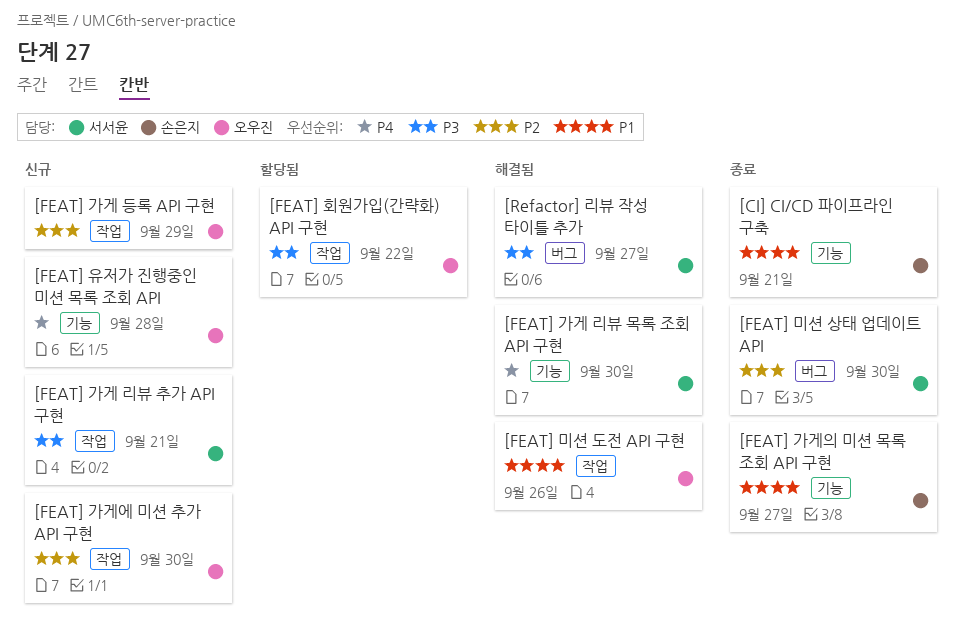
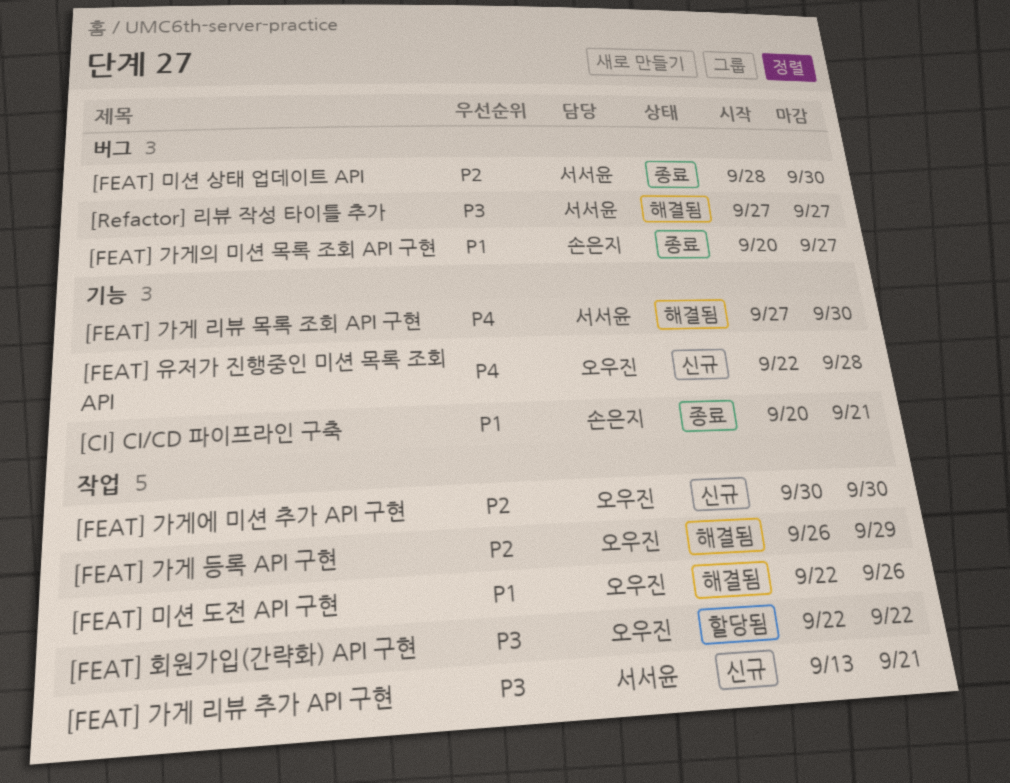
[FEAT] 가게 등록 API 구현, status: 신규 -> 해결됨
[FEAT] 가게의 미션 목록 조회 API 구현, label: 기능 -> 버그

